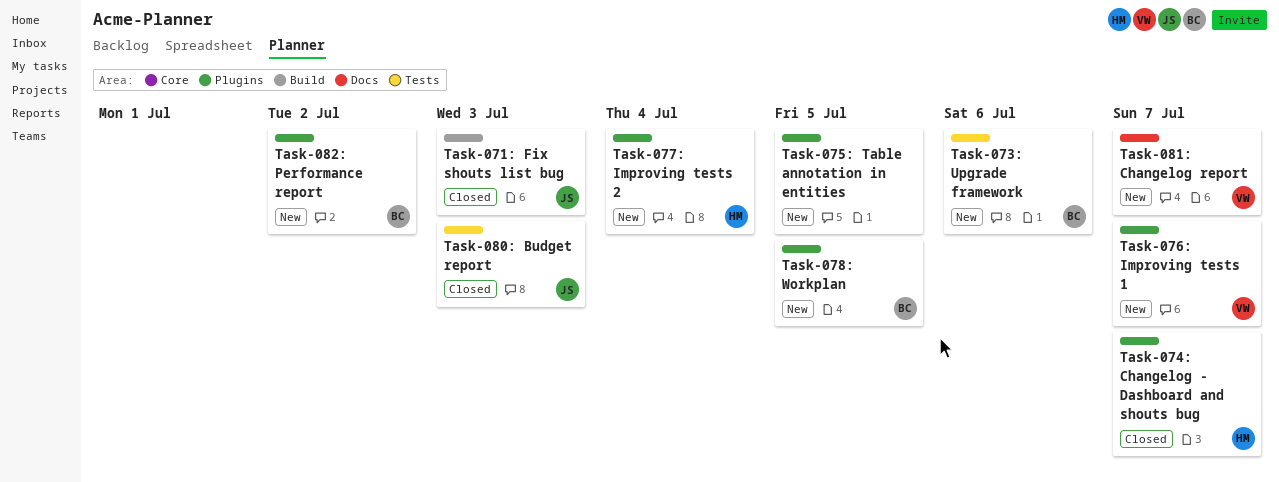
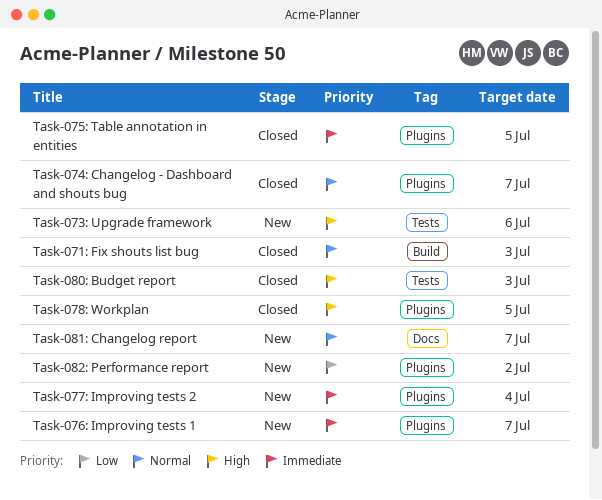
Task-075: Table annotation in entities, status: New -> Closed
Task-078: Workplan, status: New -> Closed

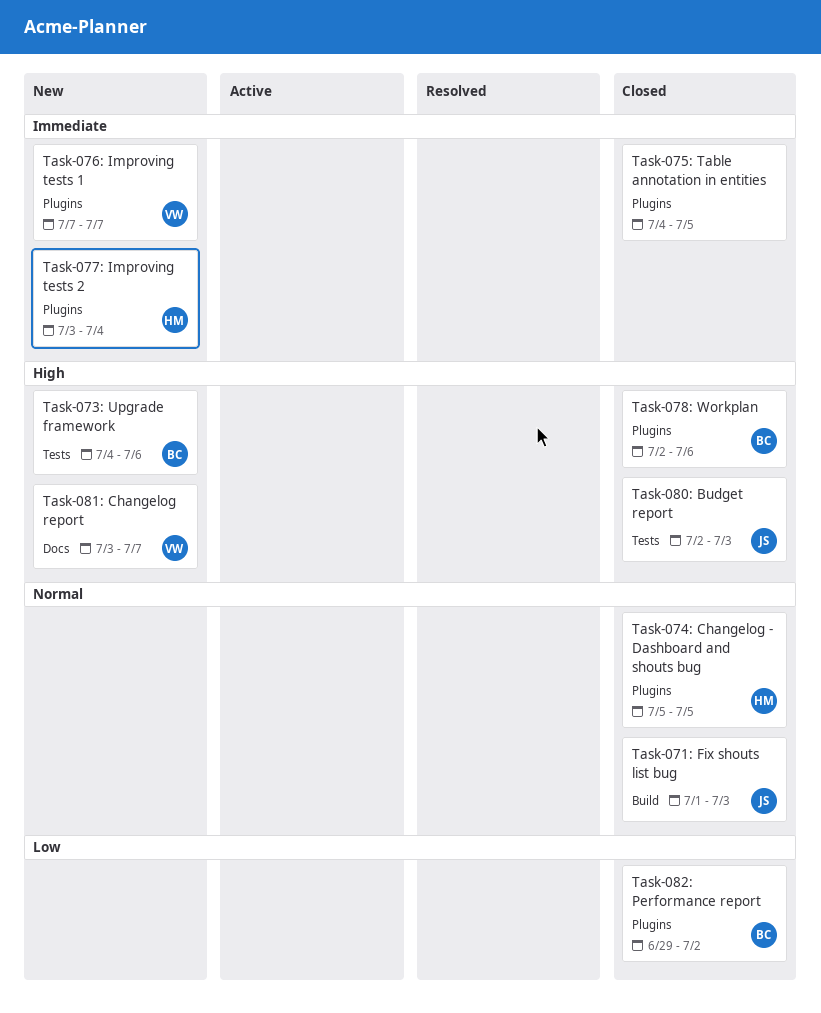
Task-074: Changelog - Dashboard and shouts bug, due: Jul 7 -> Jul 5
Task-078: Workplan, due: Jul 5 -> Jul 6
Task-081: Changelog report, priority: Normal -> High
Task-082: Performance report, status: New -> Closed

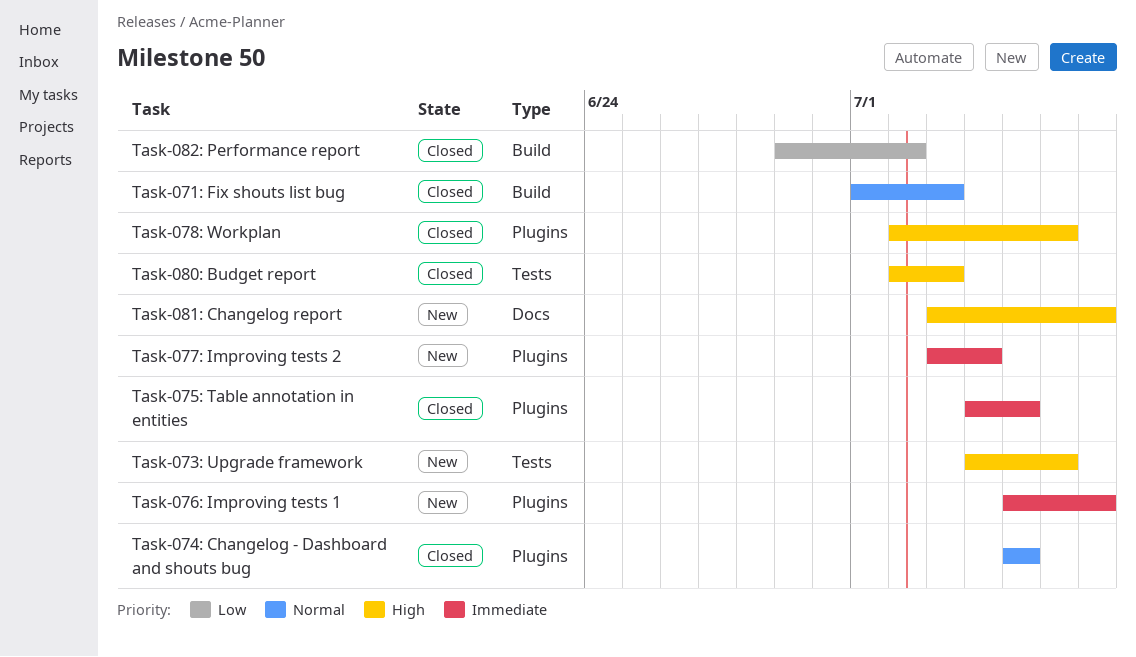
Task-076: Improving tests 1, start: Jul 7 -> Jul 5
Task-082: Performance report, label: Plugins -> Build

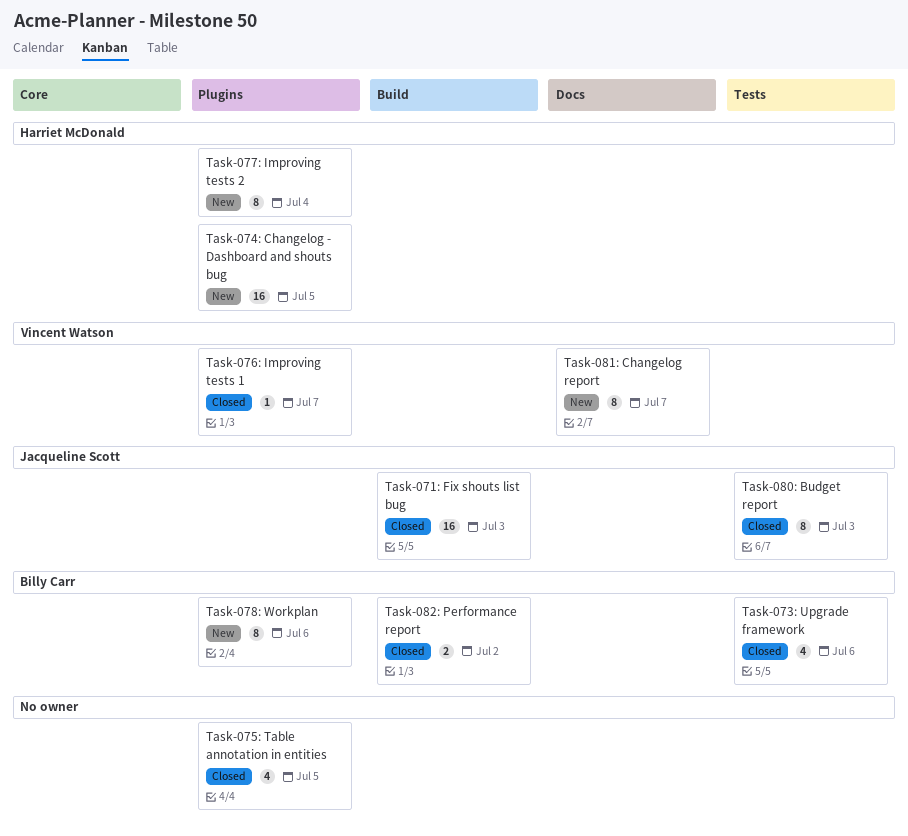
Task-073: Upgrade framework, status: New -> Closed
Task-074: Changelog - Dashboard and shouts bug, status: Closed -> New
Task-076: Improving tests 1, status: New -> Closed
Task-078: Workplan, status: Closed -> New

